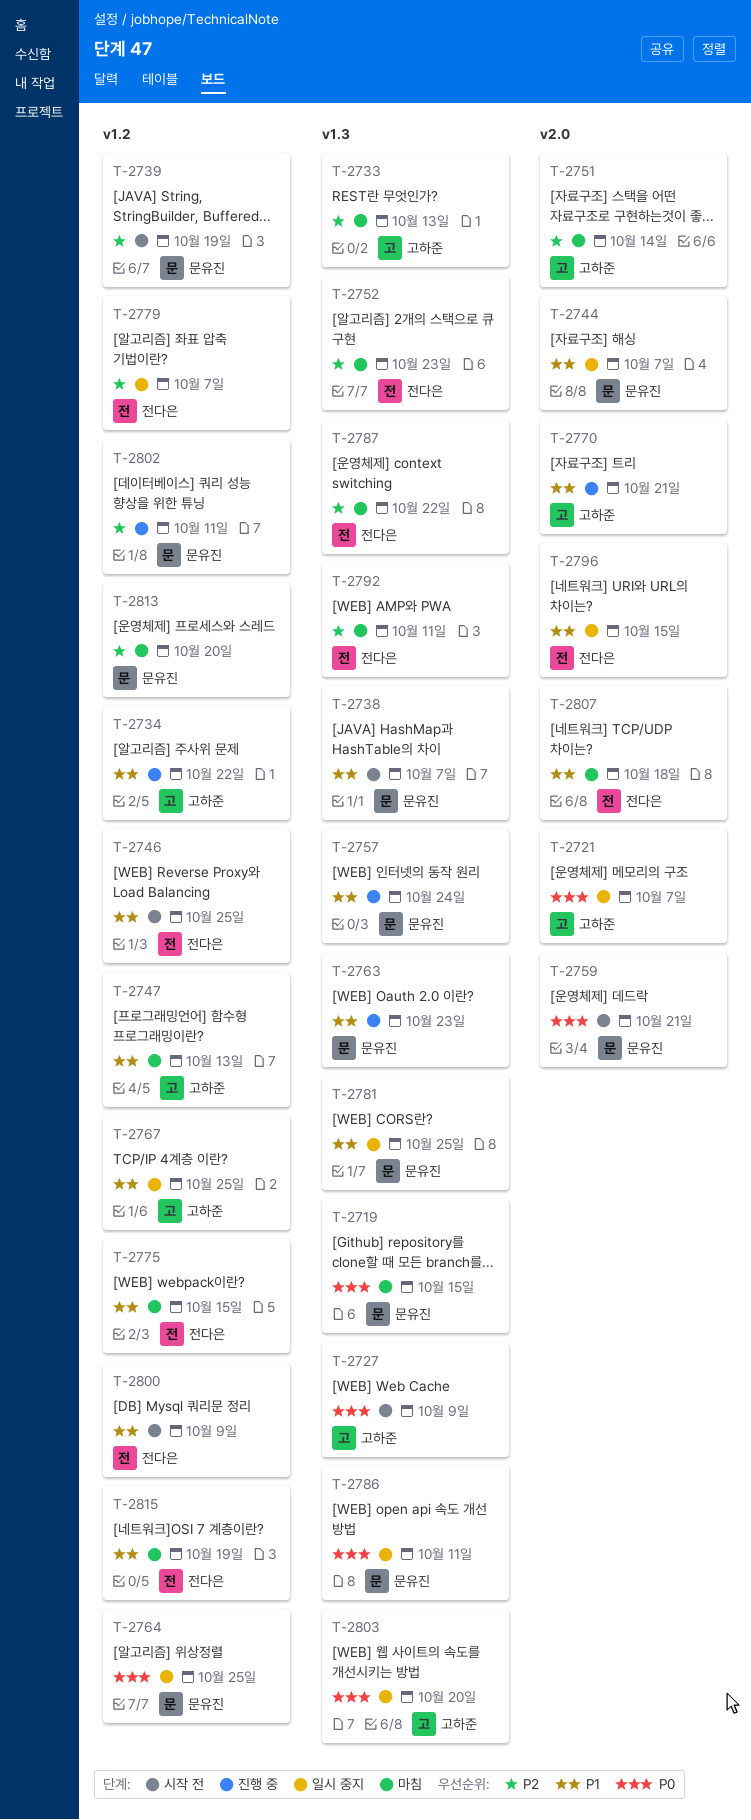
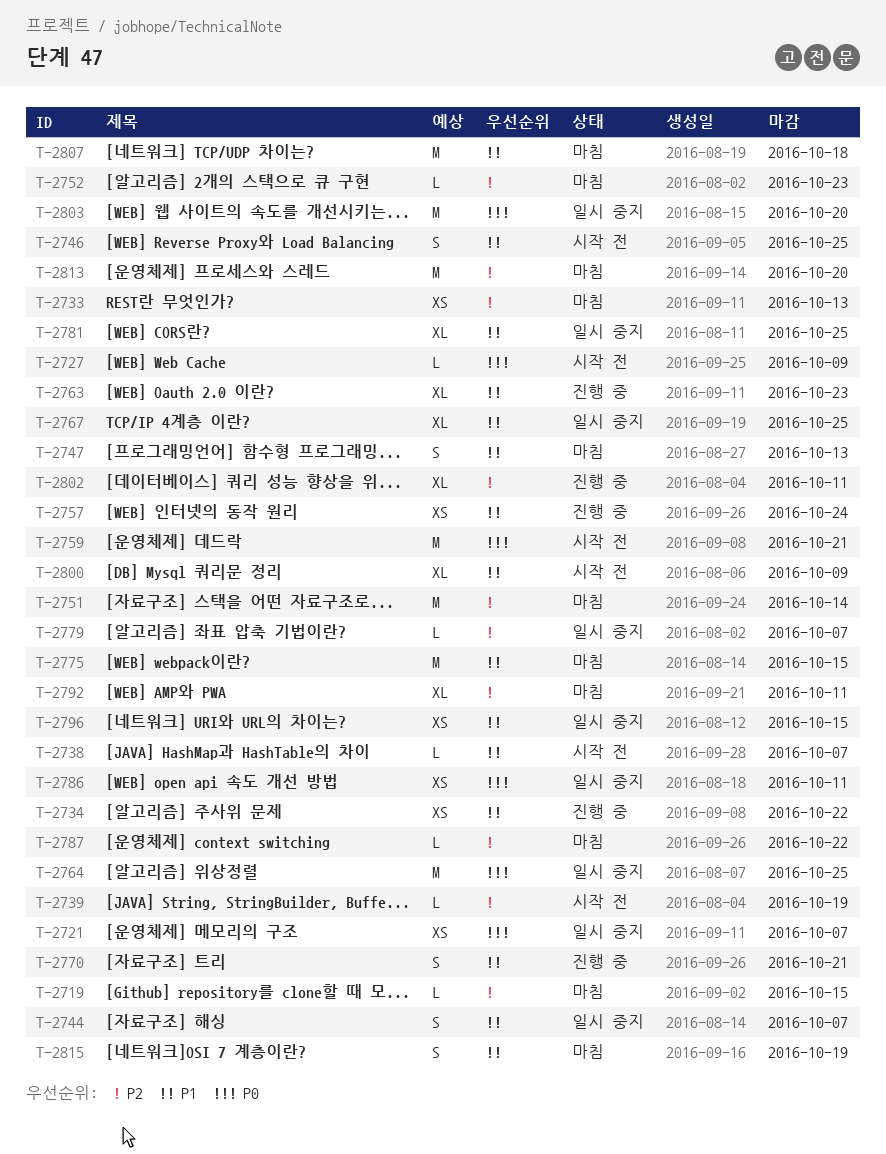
T-2719, priority: P0 -> P2

